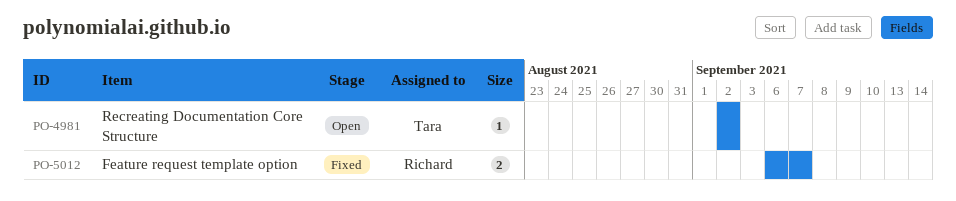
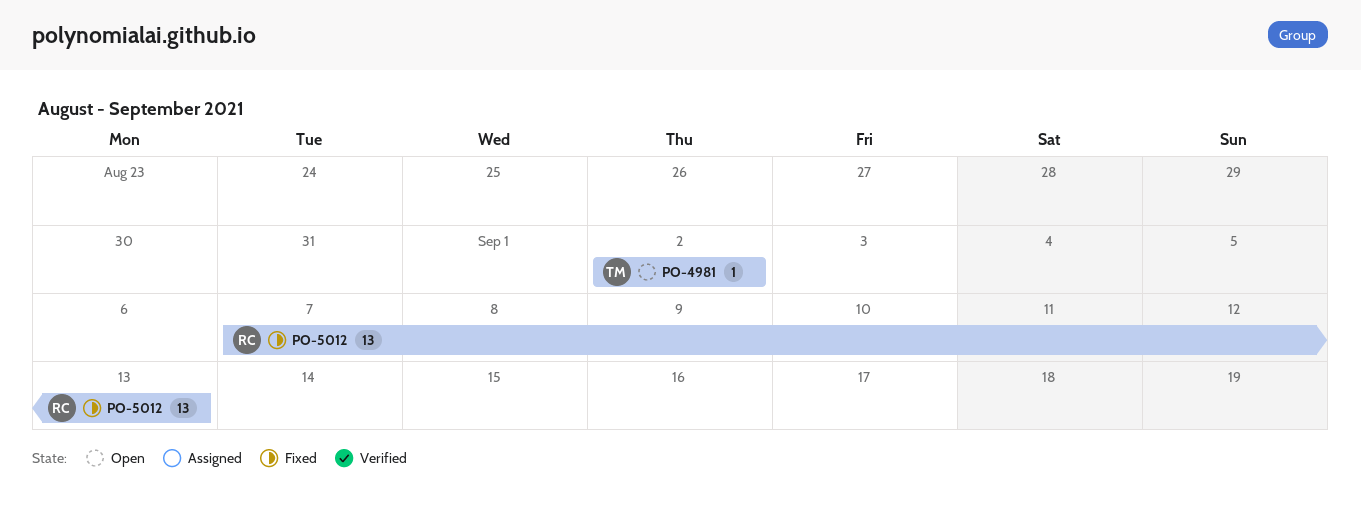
PO-5012, estimate: 2 -> 13
PO-5012, start: Sep 6 -> Sep 7
PO-5012, due: Sep 7 -> Sep 13

